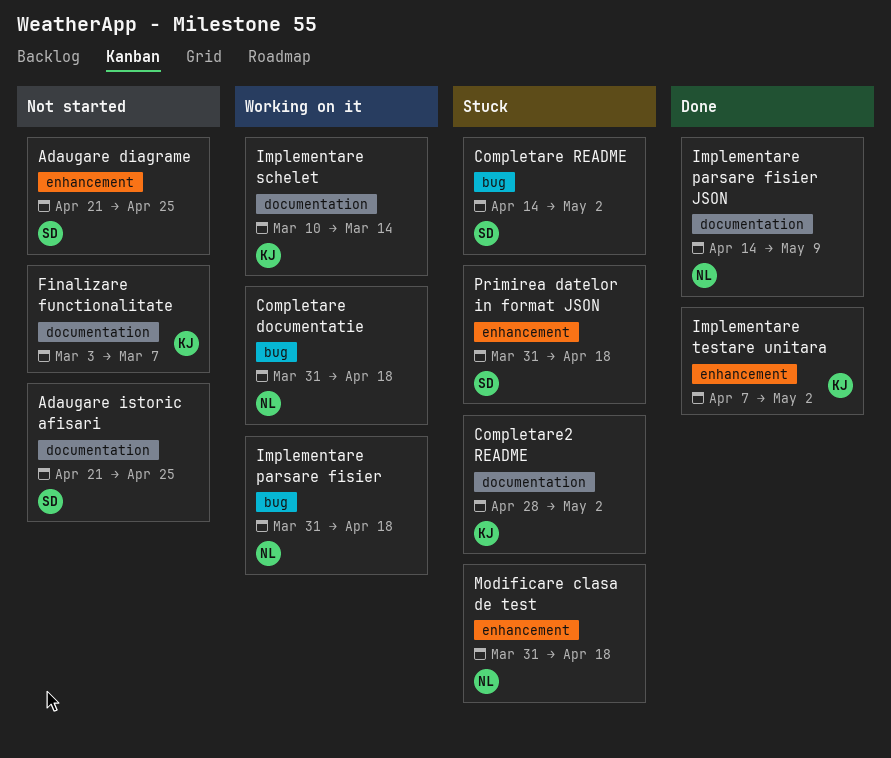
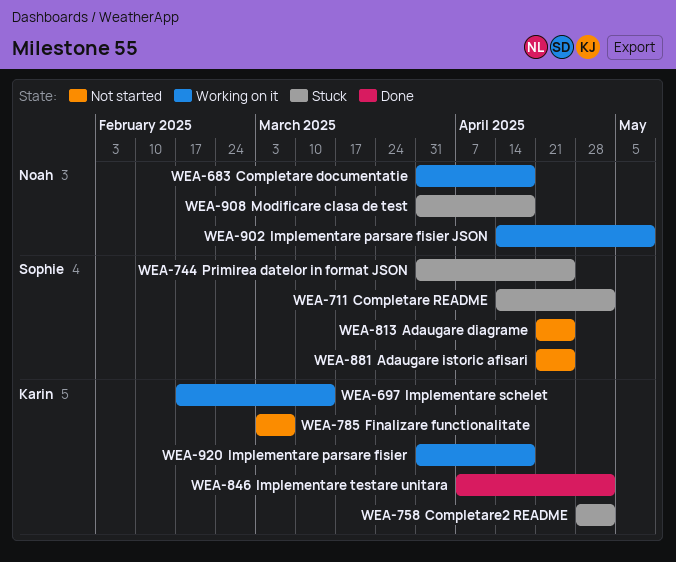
Implementare parsare fisier, owner: Noah -> Karin
Implementare parsare fisier JSON, status: Done -> Working on it
Implementare schelet, start: Mar 10 -> Feb 17
Primirea datelor in format JSON, due: Apr 18 -> Apr 25

